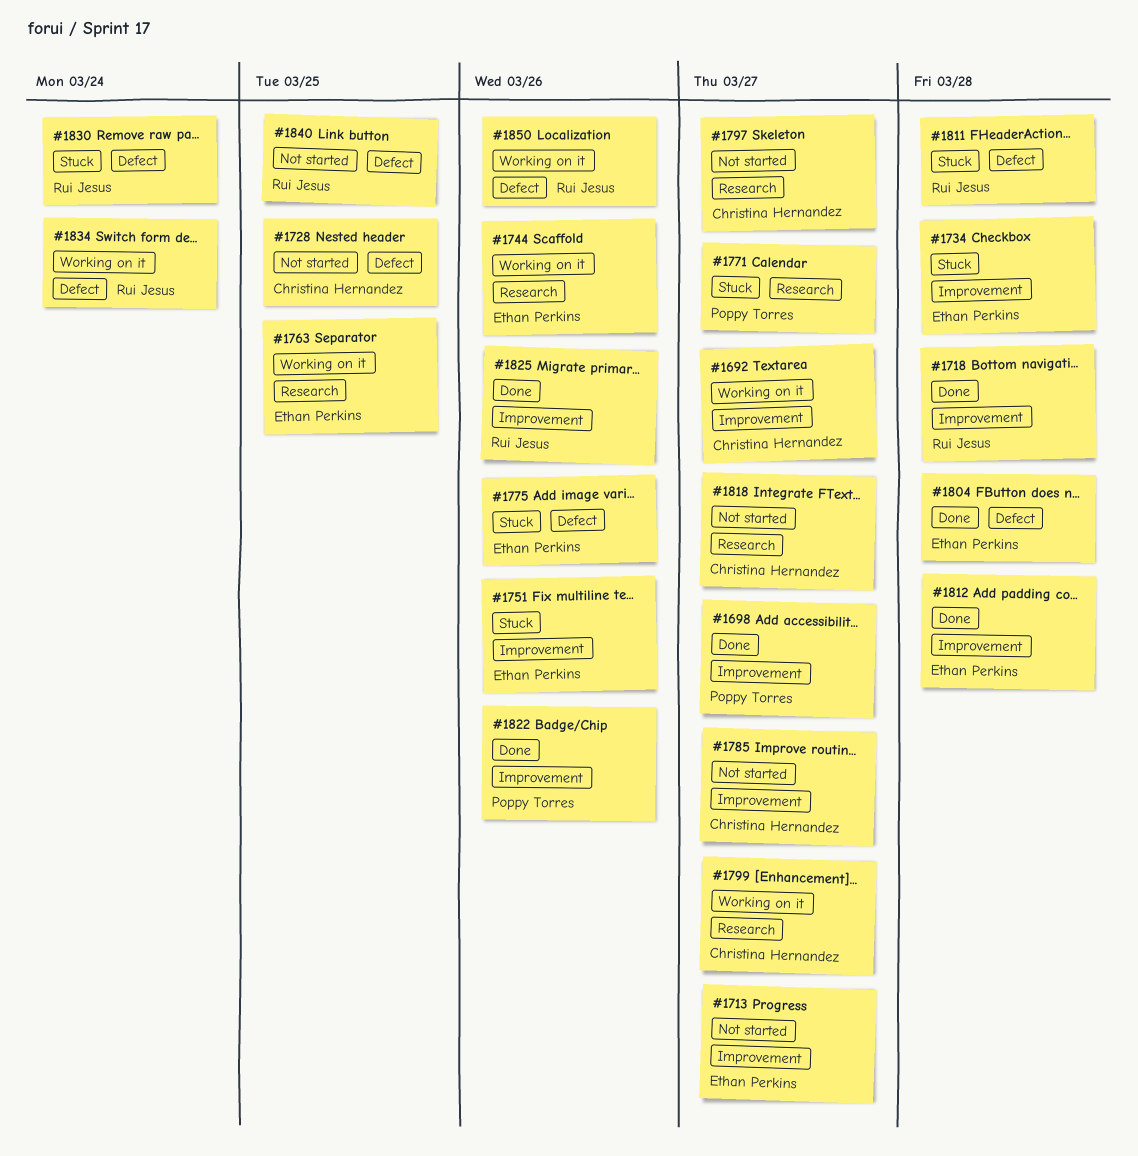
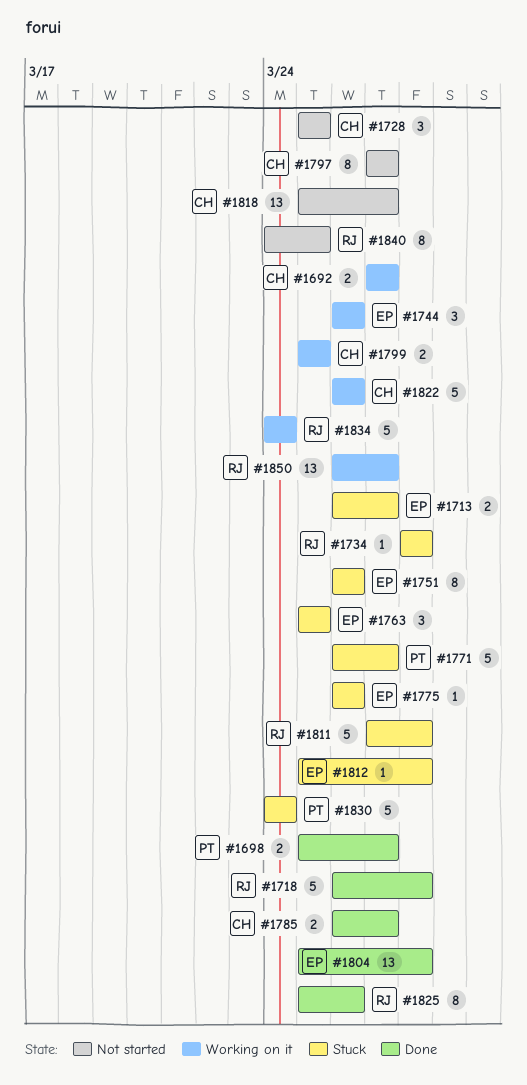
#1713, status: Not started -> Stuck
#1734, owner: Ethan Perkins -> Rui Jesus
#1763, status: Working on it -> Stuck
#1785, status: Not started -> Done
#1799, due: Mar 27 -> Mar 25
#1812, status: Done -> Stuck
#1822, status: Done -> Working on it
#1822, owner: Poppy Torres -> Christina Hernandez
#1830, owner: Rui Jesus -> Poppy Torres
#1850, due: Mar 26 -> Mar 27

